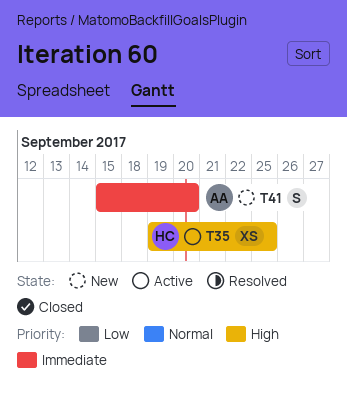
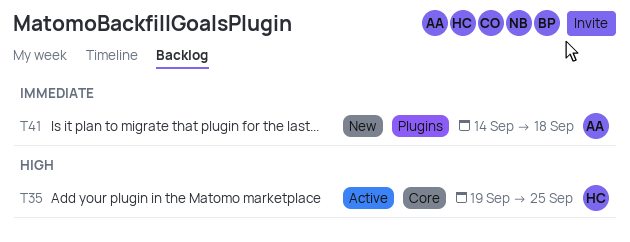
T41, start: Sep 15 -> Sep 14
T41, due: Sep 20 -> Sep 18

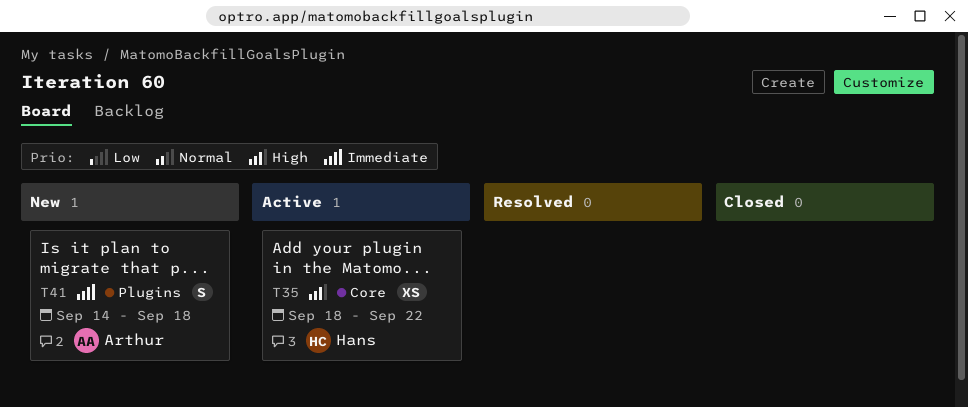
T35, start: Sep 19 -> Sep 18
T35, due: Sep 25 -> Sep 22

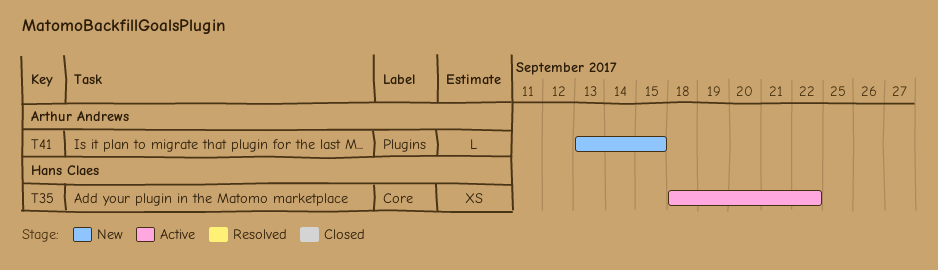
T41, estimate: S -> L
T41, start: Sep 14 -> Sep 13
T41, due: Sep 18 -> Sep 15

